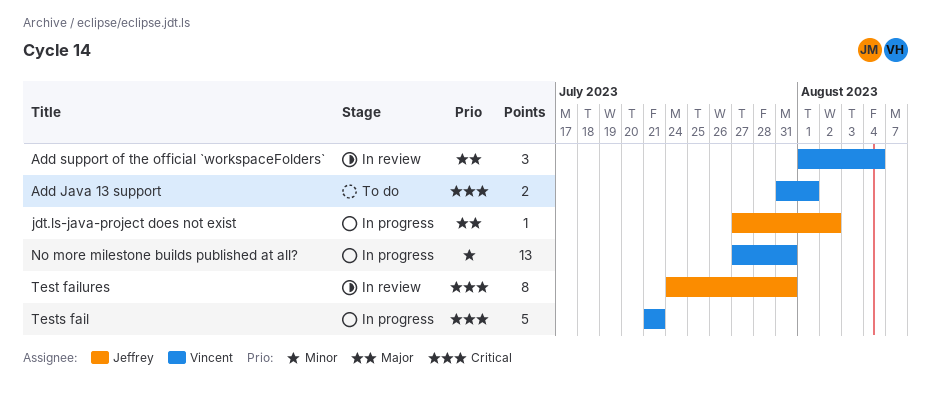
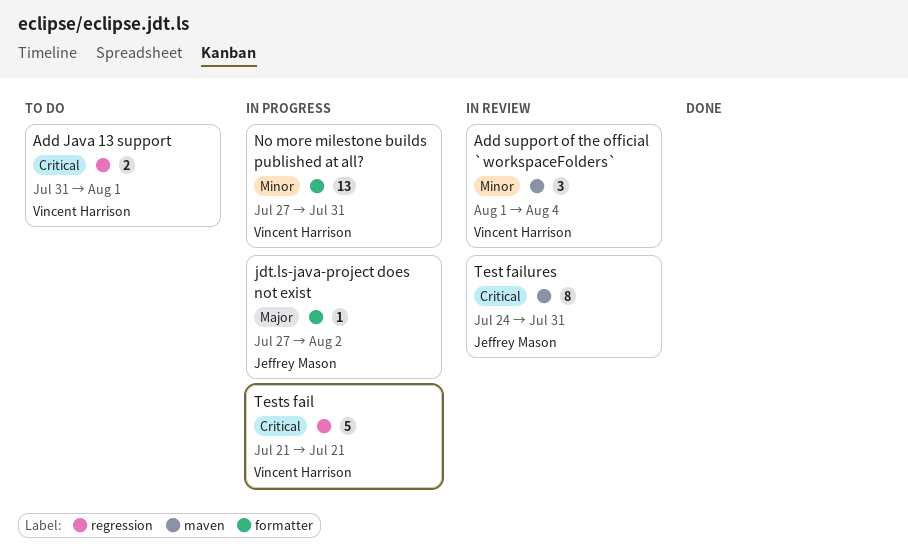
Add support of the official `workspaceFolders`, priority: Major -> Minor

